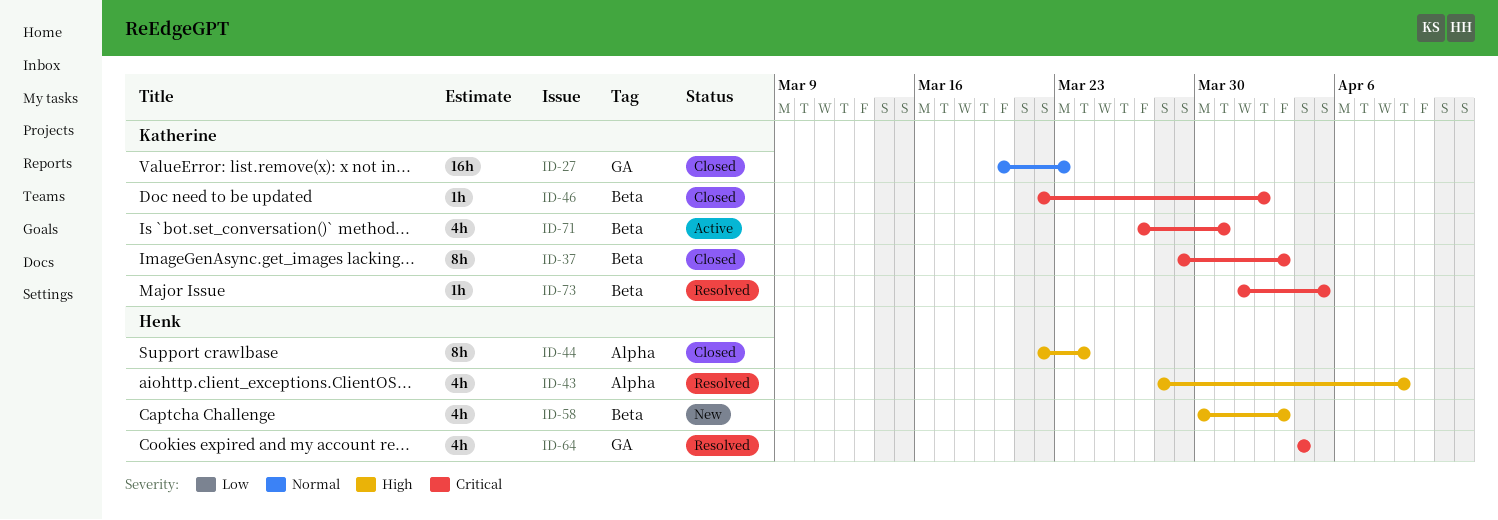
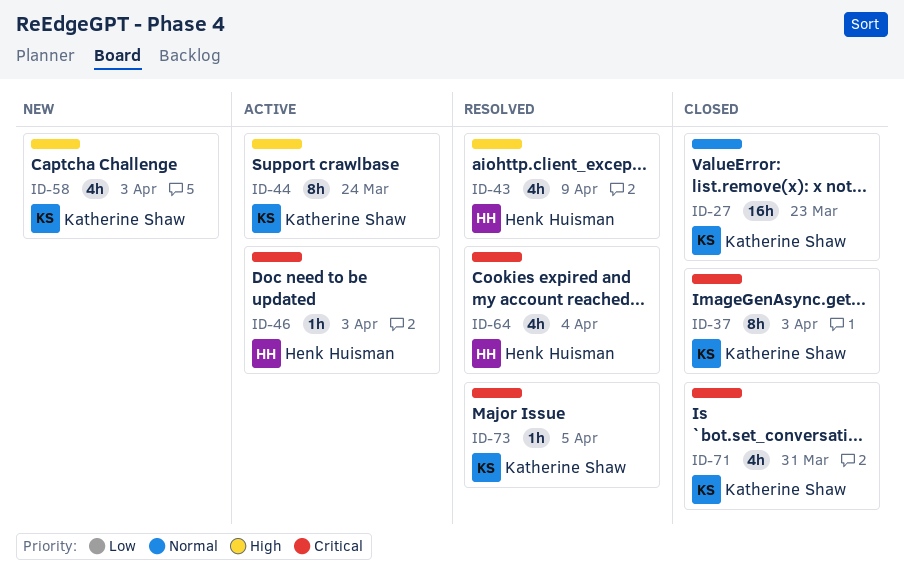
ID-44, status: Closed -> Active
ID-44, owner: Henk Huisman -> Katherine Shaw
ID-46, status: Closed -> Active
ID-46, owner: Katherine Shaw -> Henk Huisman
ID-46, due: Apr 2 -> Apr 3
ID-58, owner: Henk Huisman -> Katherine Shaw
ID-71, status: Active -> Closed

